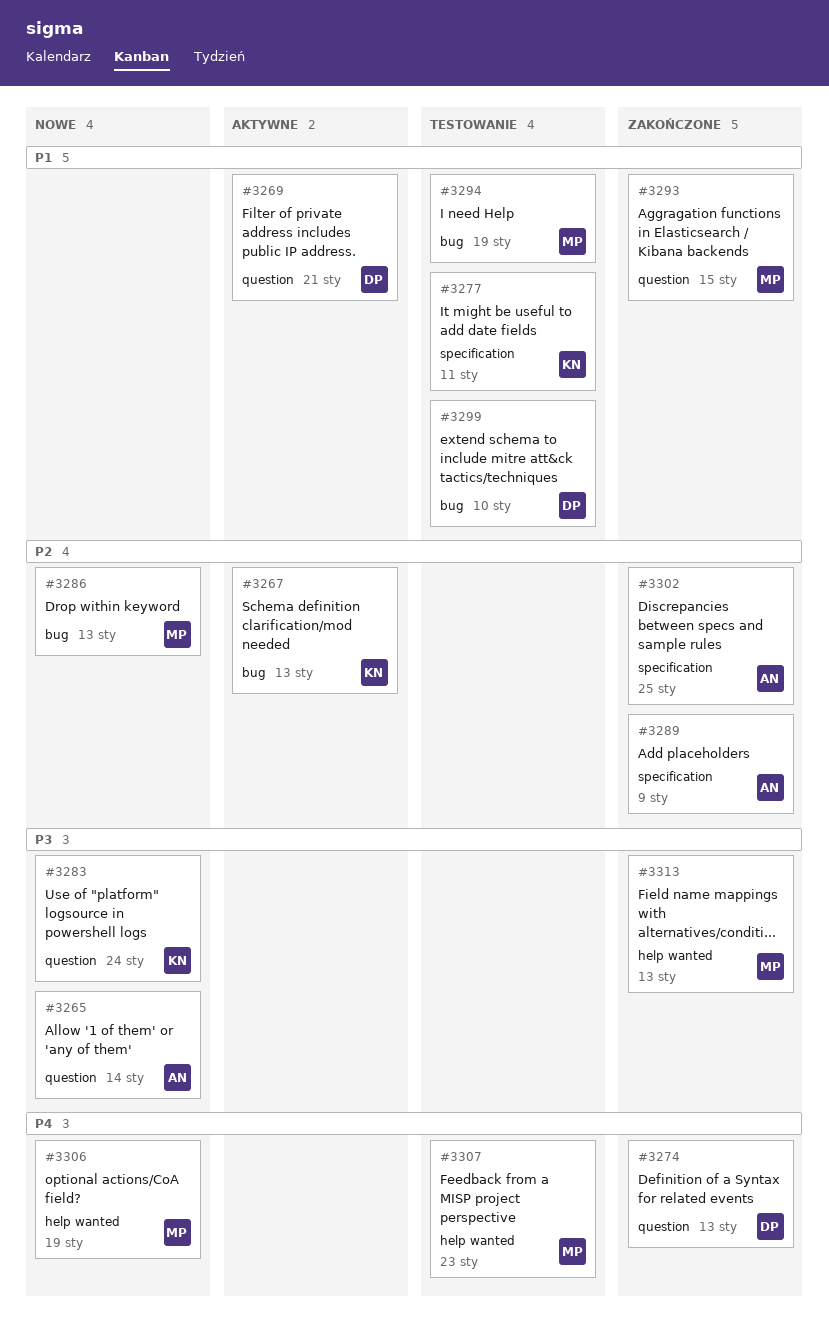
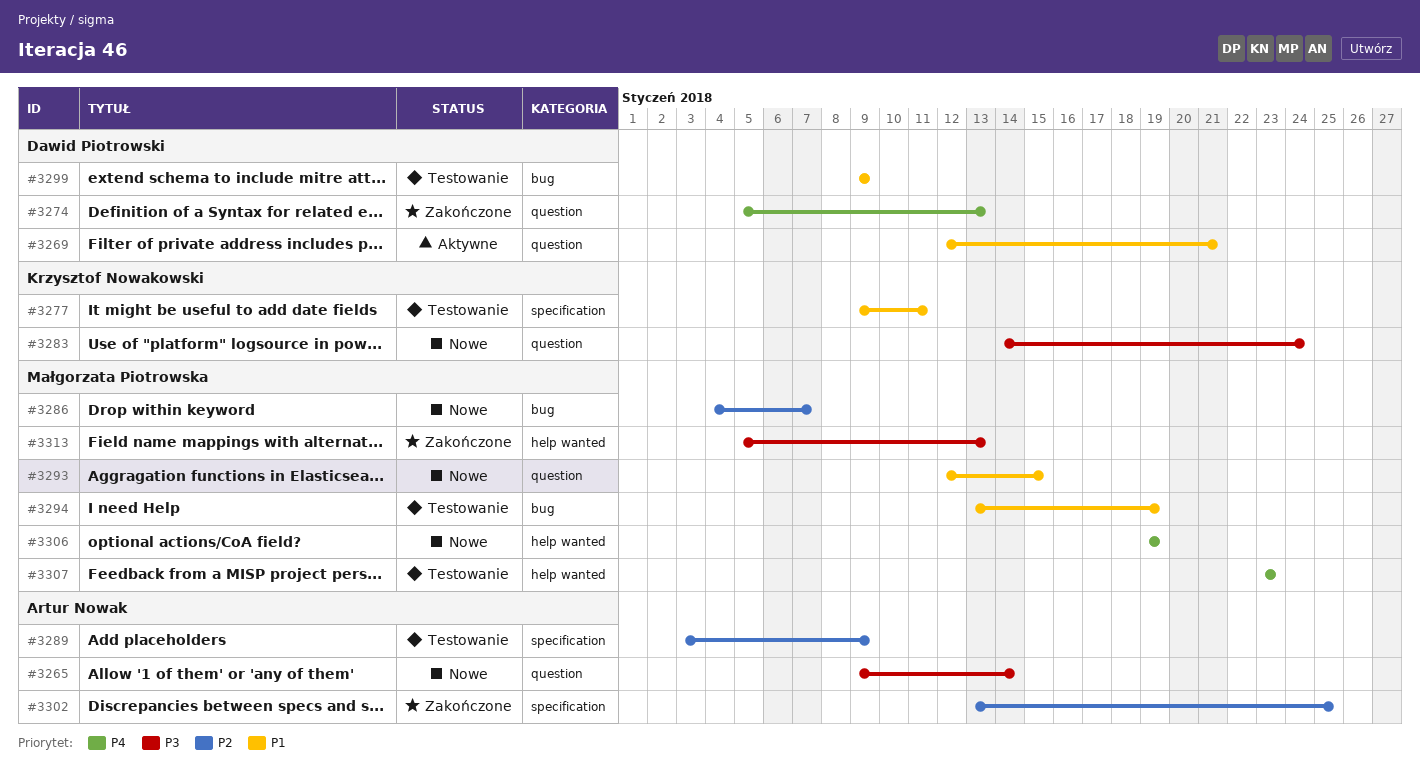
#3267: present -> none
#3286, due: Jan 13 -> Jan 7
#3289, status: Zakończone -> Testowanie
#3293, status: Zakończone -> Nowe
#3299, due: Jan 10 -> Jan 9

